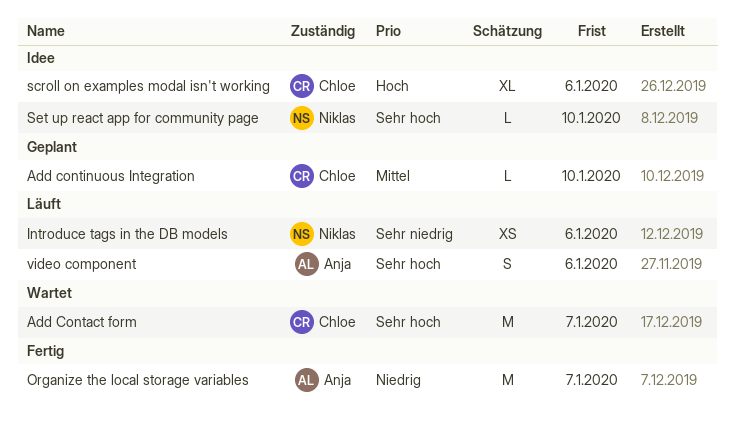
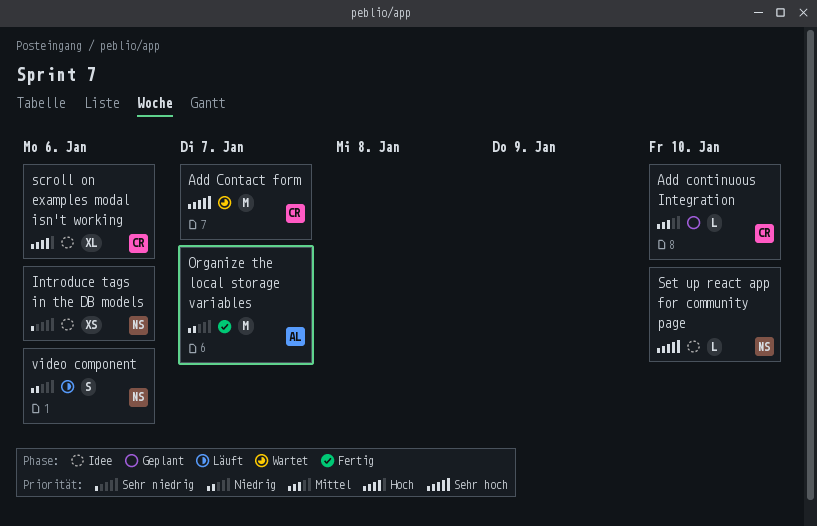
Introduce tags in the DB models, status: Läuft -> Idee
video component, owner: Anja -> Niklas
video component, priority: Sehr hoch -> Niedrig

